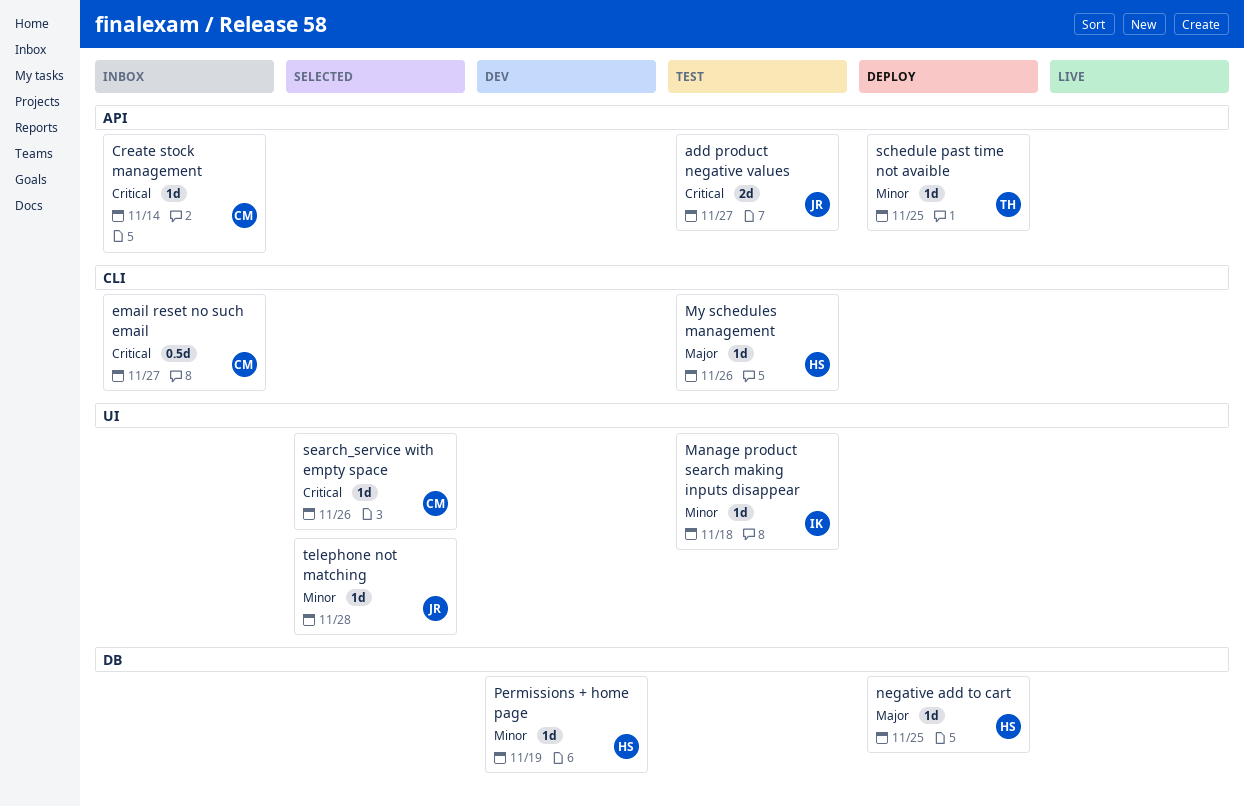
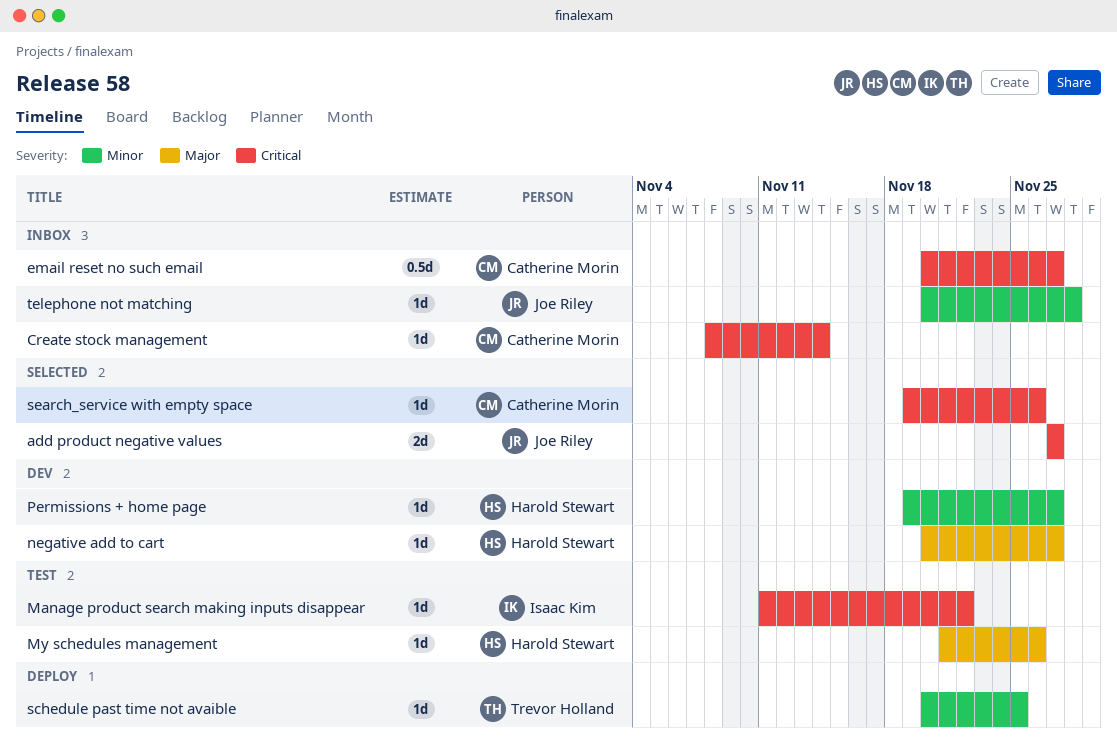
add product negative values, status: Test -> Selected
Manage product search making inputs disappear, priority: Minor -> Critical
Manage product search making inputs disappear, due: Nov 18 -> Nov 22
negative add to cart, status: Deploy -> Dev
negative add to cart, due: Nov 25 -> Nov 27
Permissions + home page, due: Nov 19 -> Nov 27
telephone not matching, status: Selected -> Inbox

